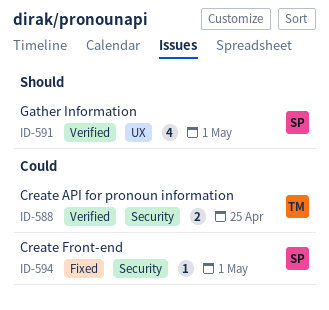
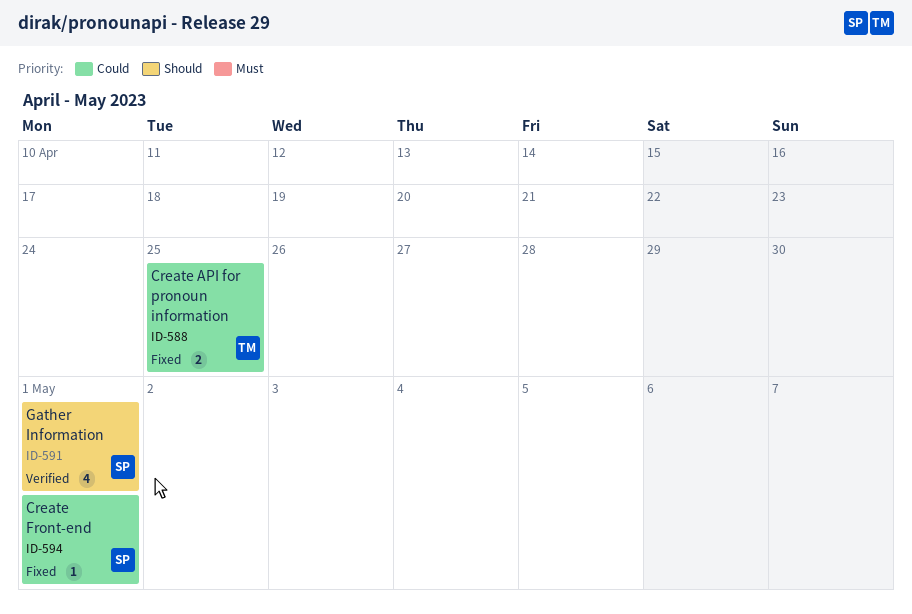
ID-588, status: Verified -> Fixed

